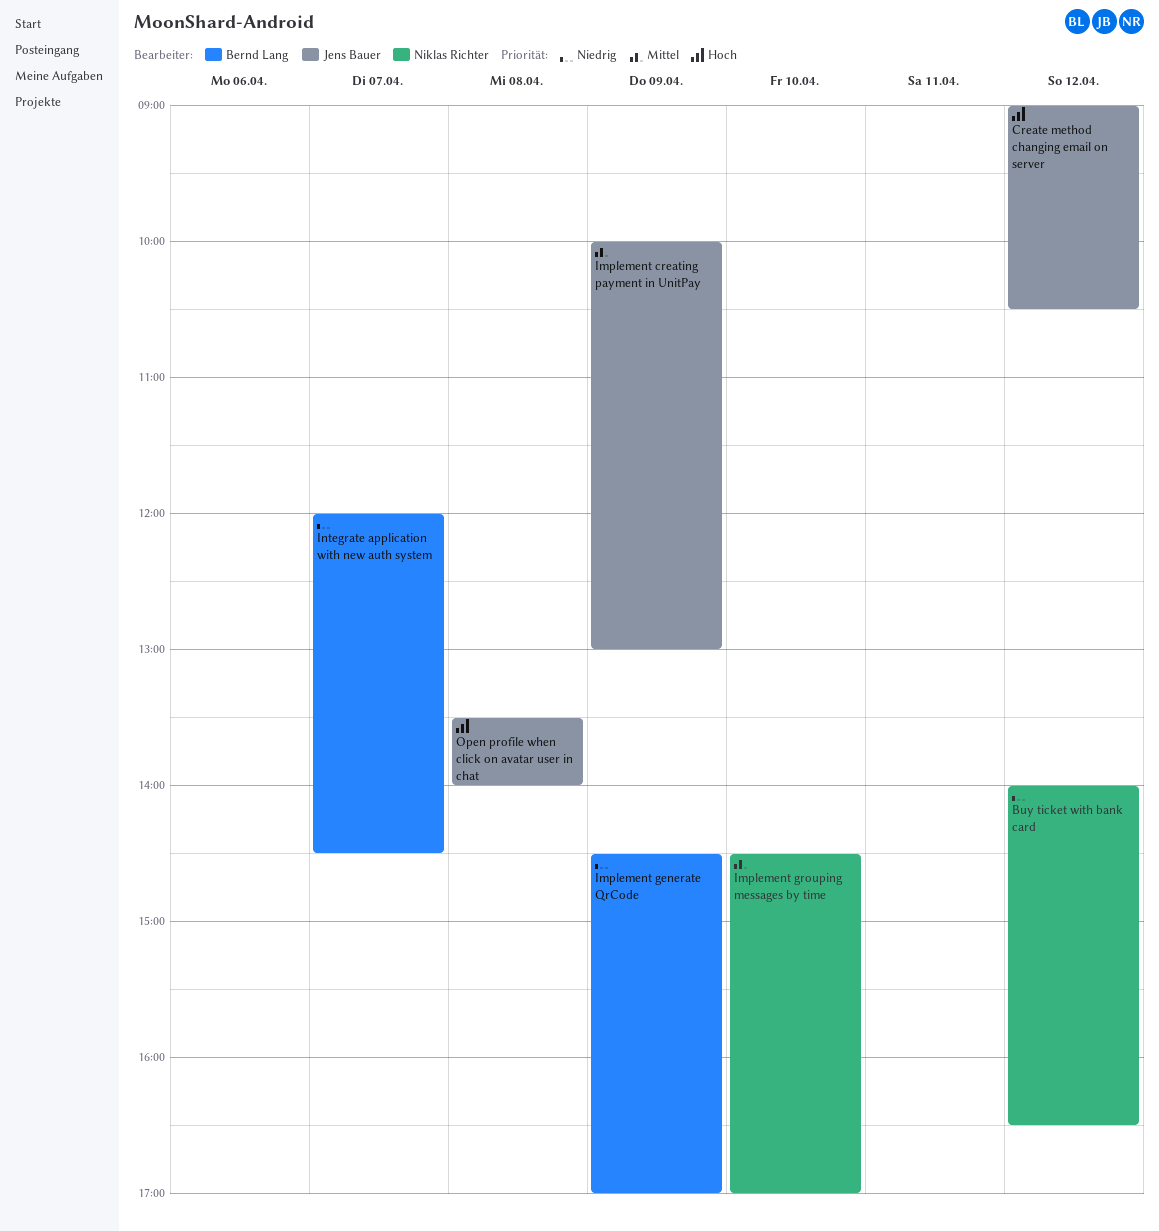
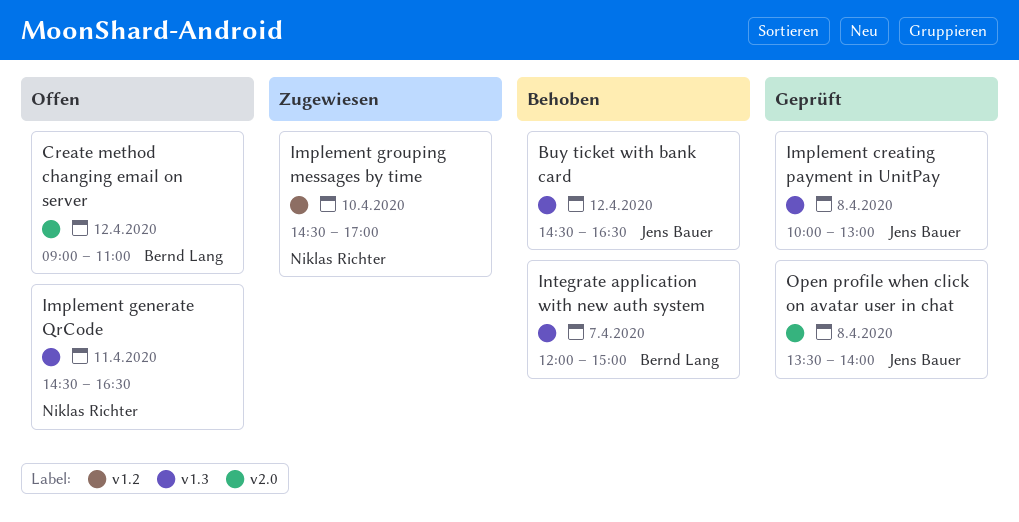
Buy ticket with bank card, owner: Niklas Richter -> Jens Bauer
Buy ticket with bank card, begins: 14:00 -> 14:30
Create method changing email on server, owner: Jens Bauer -> Bernd Lang
Create method changing email on server, ends: 10:30 -> 11:00
Implement creating payment in UnitPay, day: Apr 9 -> Apr 8
Implement generate QrCode, owner: Bernd Lang -> Niklas Richter
Implement generate QrCode, day: Apr 9 -> Apr 11
Implement generate QrCode, ends: 17:00 -> 16:30
Integrate application with new auth system, ends: 14:30 -> 15:00

